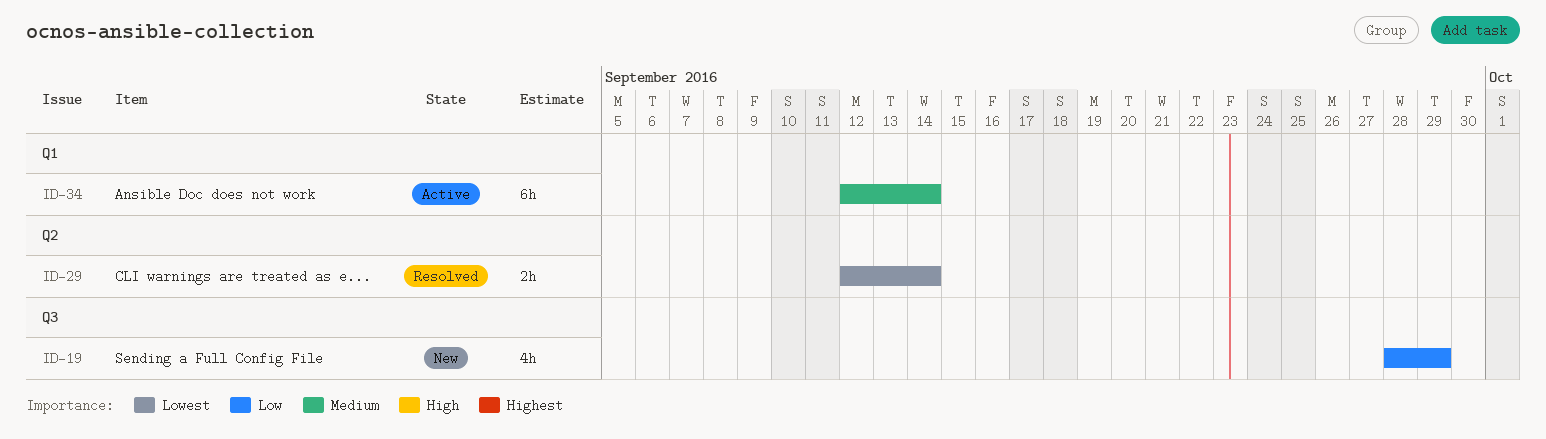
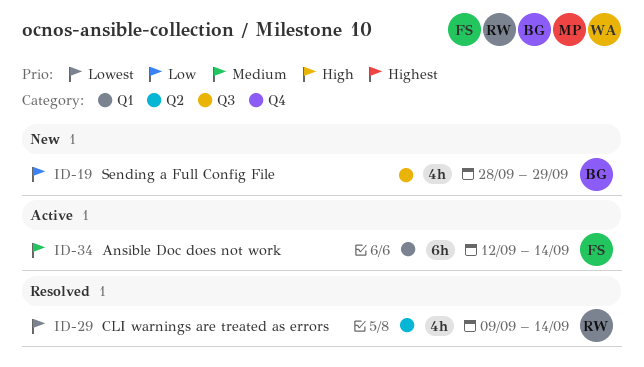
ID-29, estimate: 2h -> 4h
ID-29, start: Sep 12 -> Sep 9

